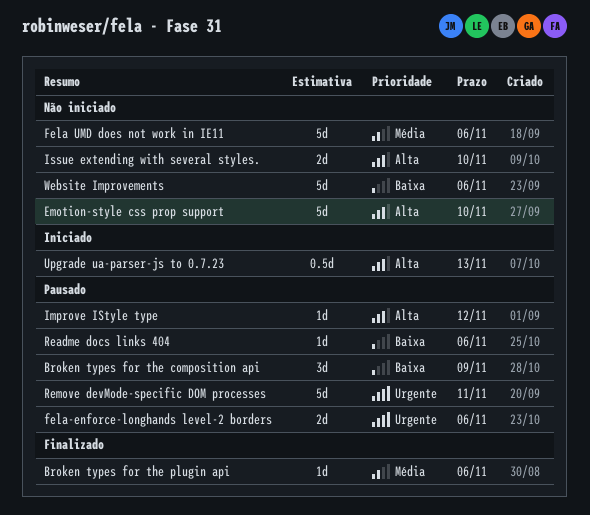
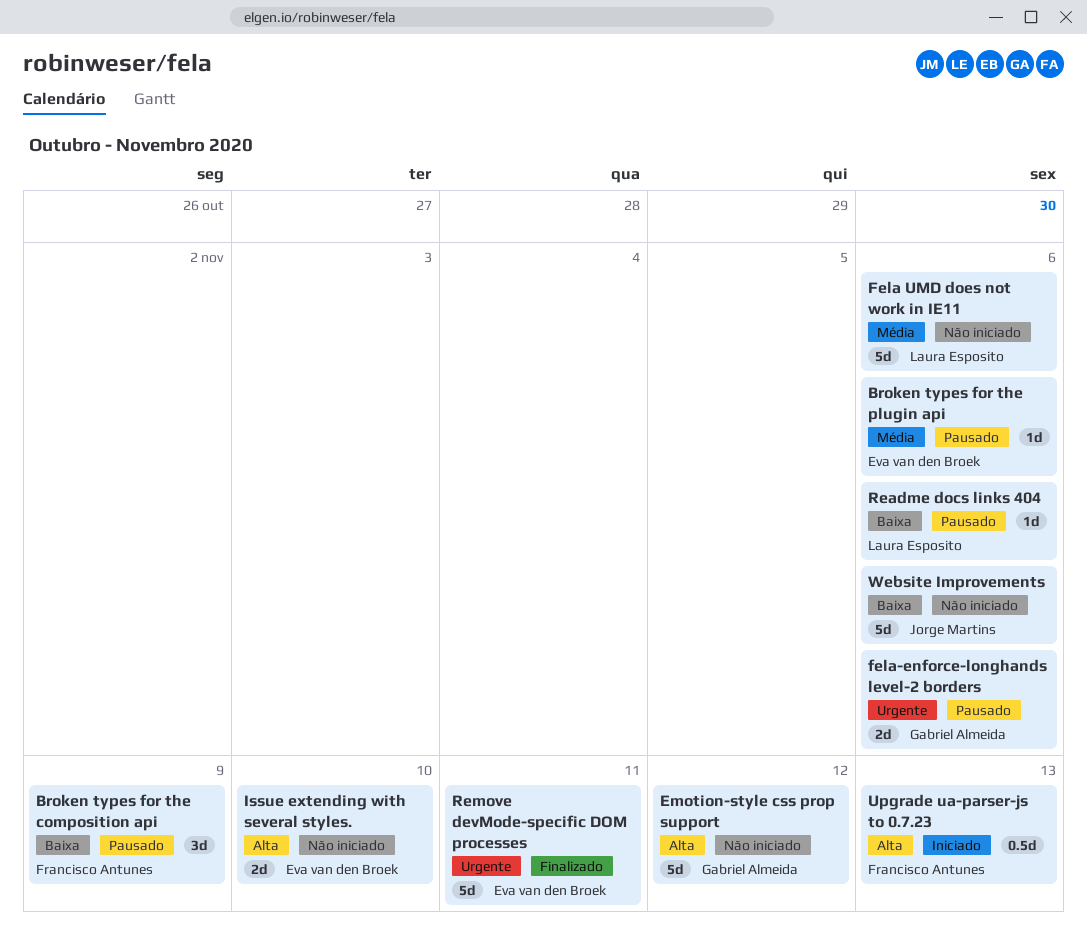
Broken types for the plugin api, status: Finalizado -> Pausado
Emotion-style css prop support, due: Nov 10 -> Nov 12
Improve IStyle type: present -> none
Remove devMode-specific DOM processes, status: Pausado -> Finalizado

